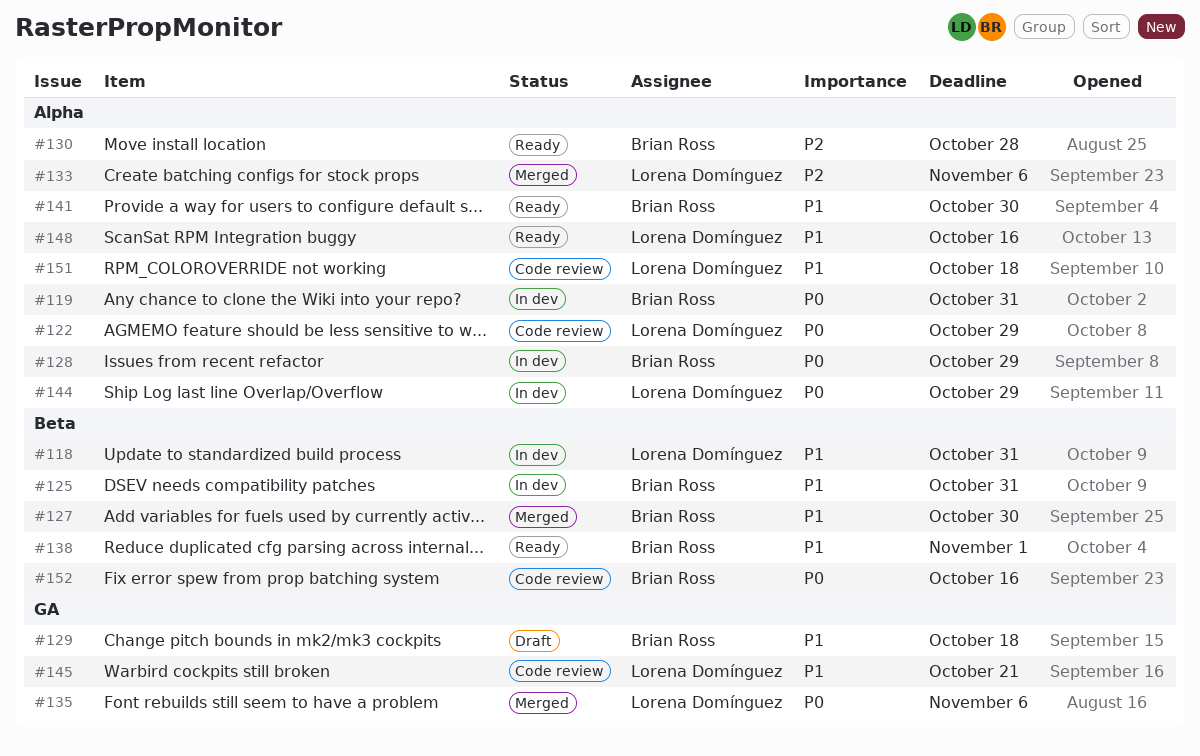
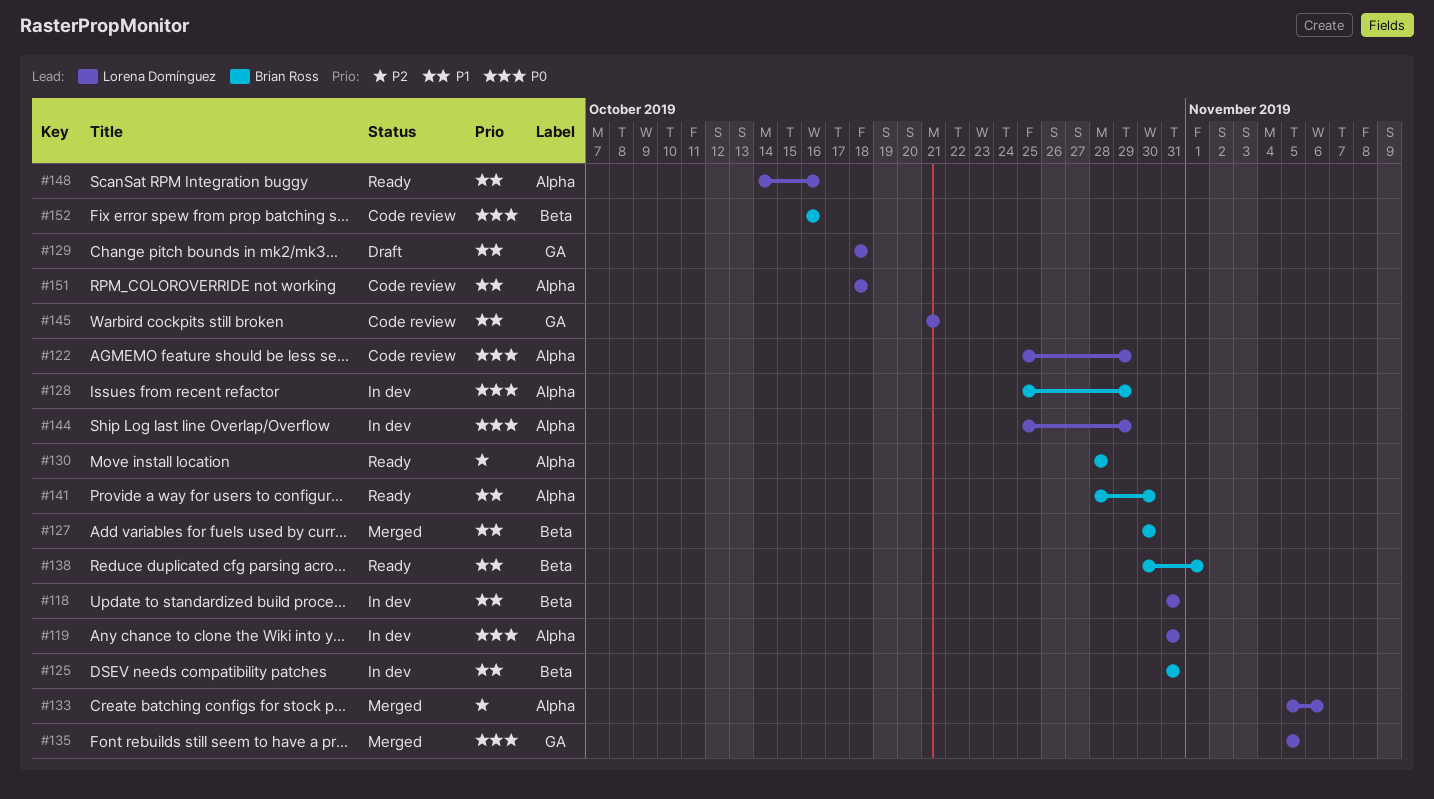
#119, owner: Brian Ross -> Lorena Domínguez
#129, owner: Brian Ross -> Lorena Domínguez
#135, due: Nov 6 -> Nov 5

